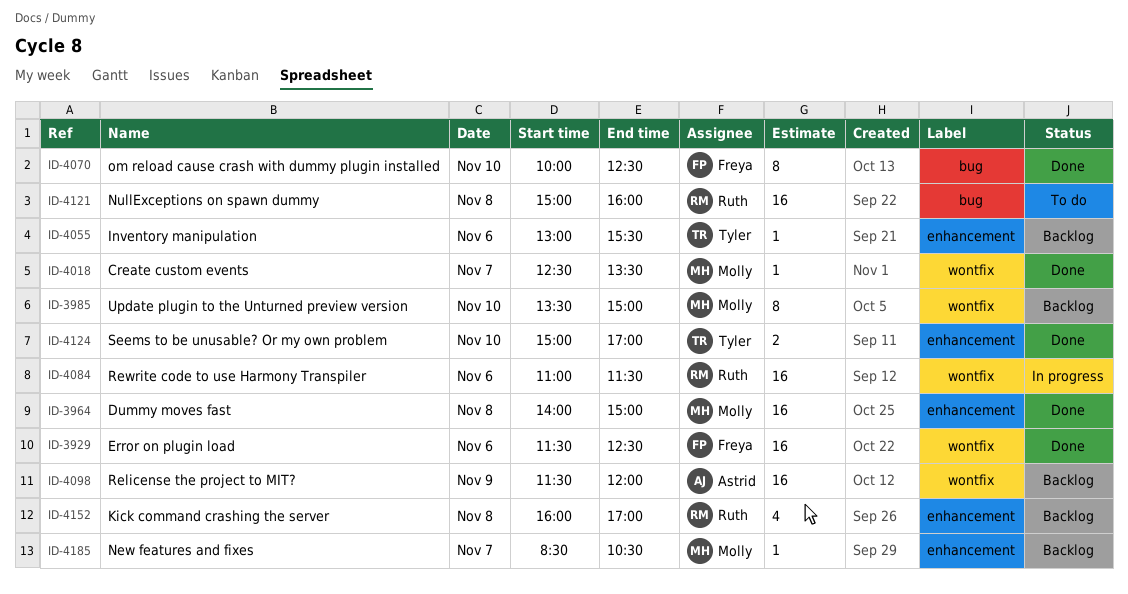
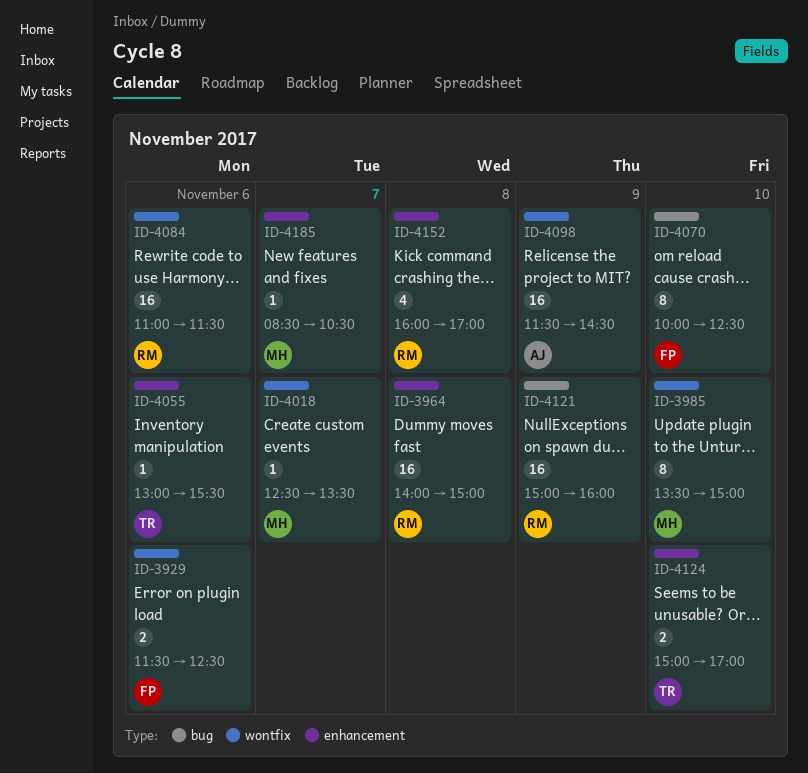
ID-3929, estimate: 16 -> 2
ID-3964, owner: Molly -> Ruth
ID-4098, ends: 12:00 -> 14:30
ID-4121, day: Nov 8 -> Nov 9

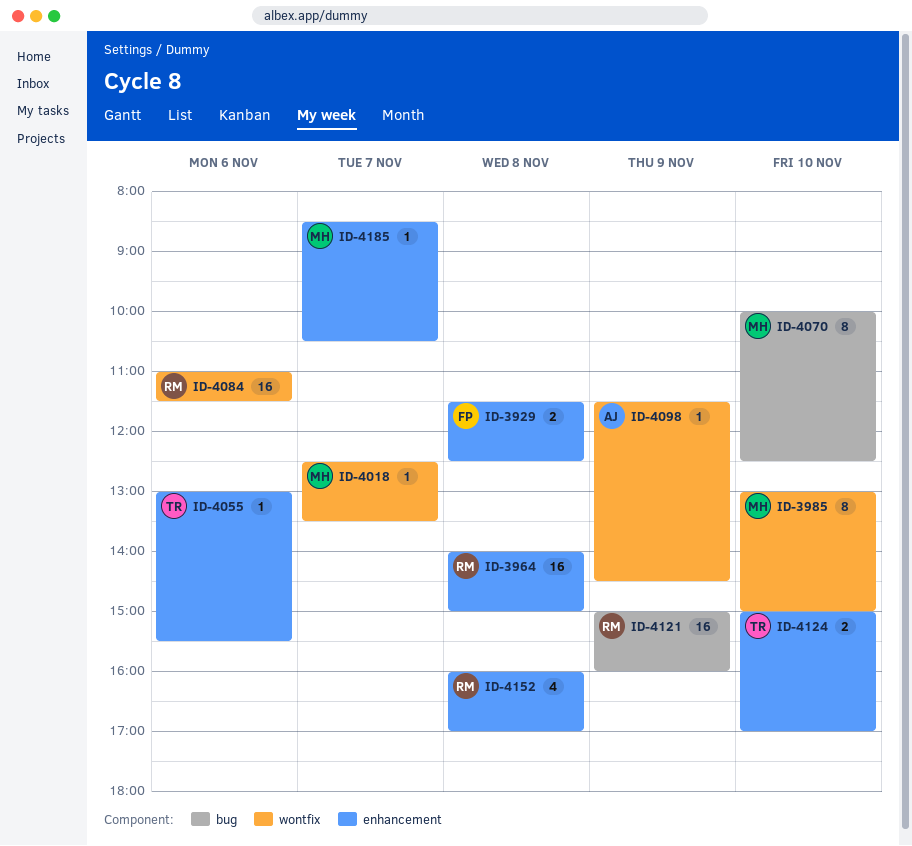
ID-3929, label: wontfix -> enhancement
ID-3929, day: Nov 6 -> Nov 8
ID-3985, begins: 13:30 -> 13:00
ID-4070, owner: FP -> MH
ID-4098, estimate: 16 -> 1

